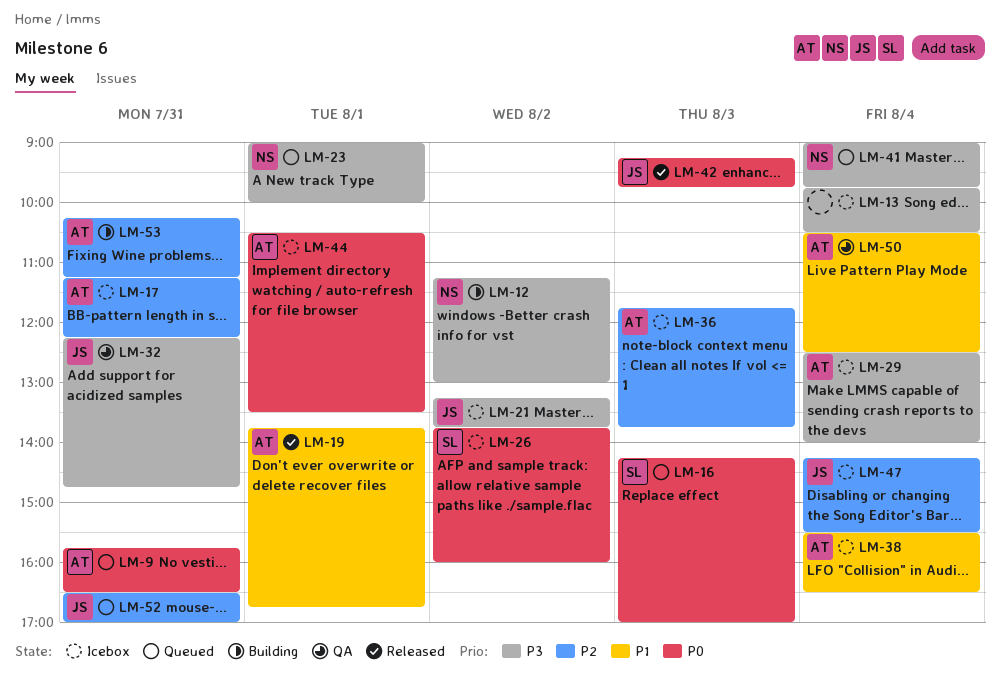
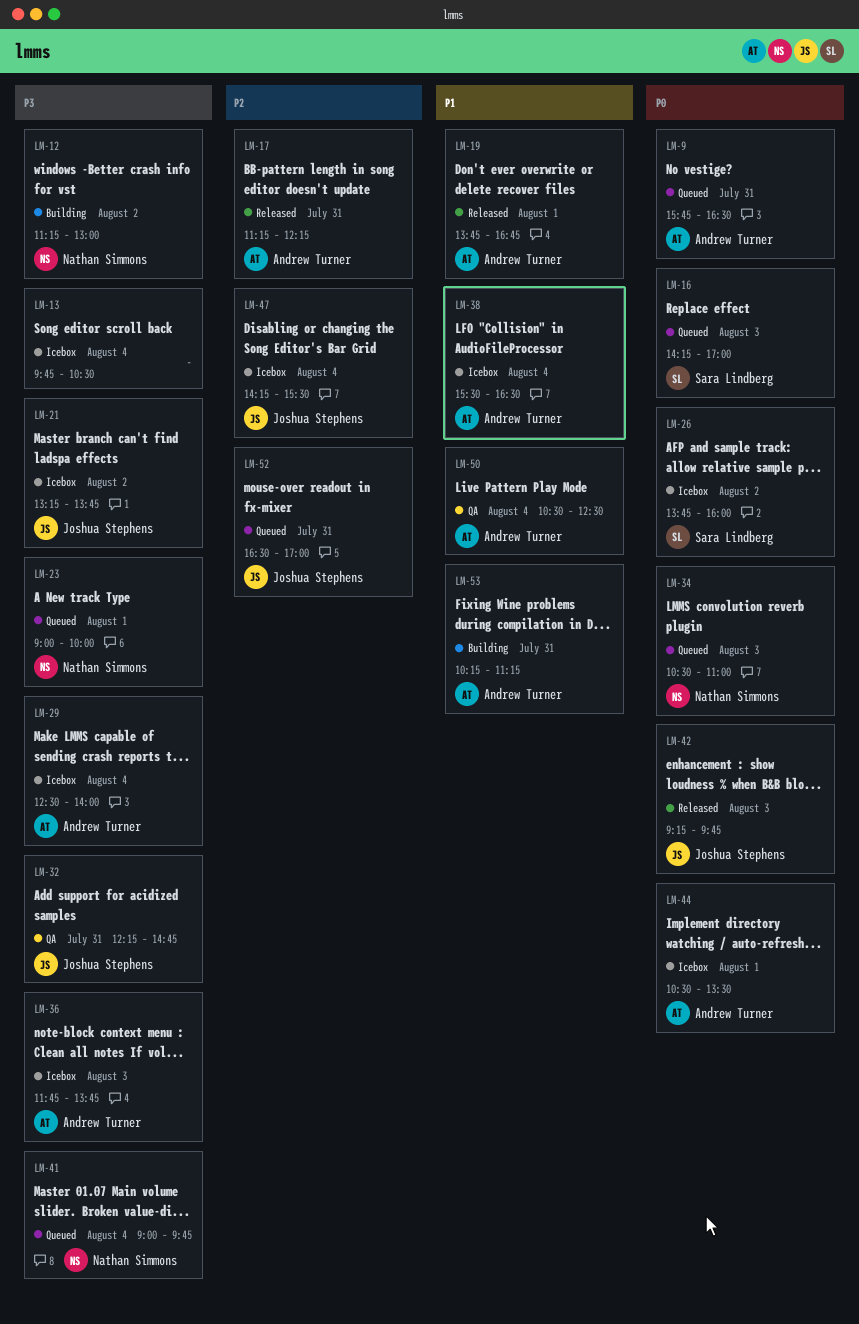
LM-17, status: Icebox -> Released
LM-34: none -> present
LM-36, priority: P2 -> P3
LM-53, priority: P2 -> P1

